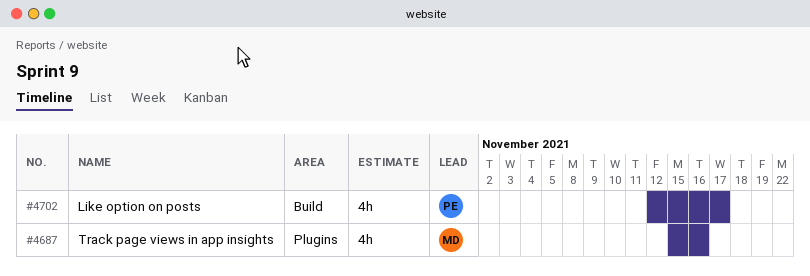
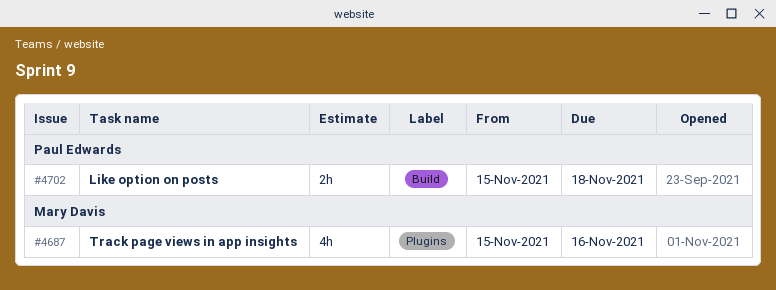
#4702, estimate: 4h -> 2h
#4702, start: Nov 12 -> Nov 15
#4702, due: Nov 17 -> Nov 18

